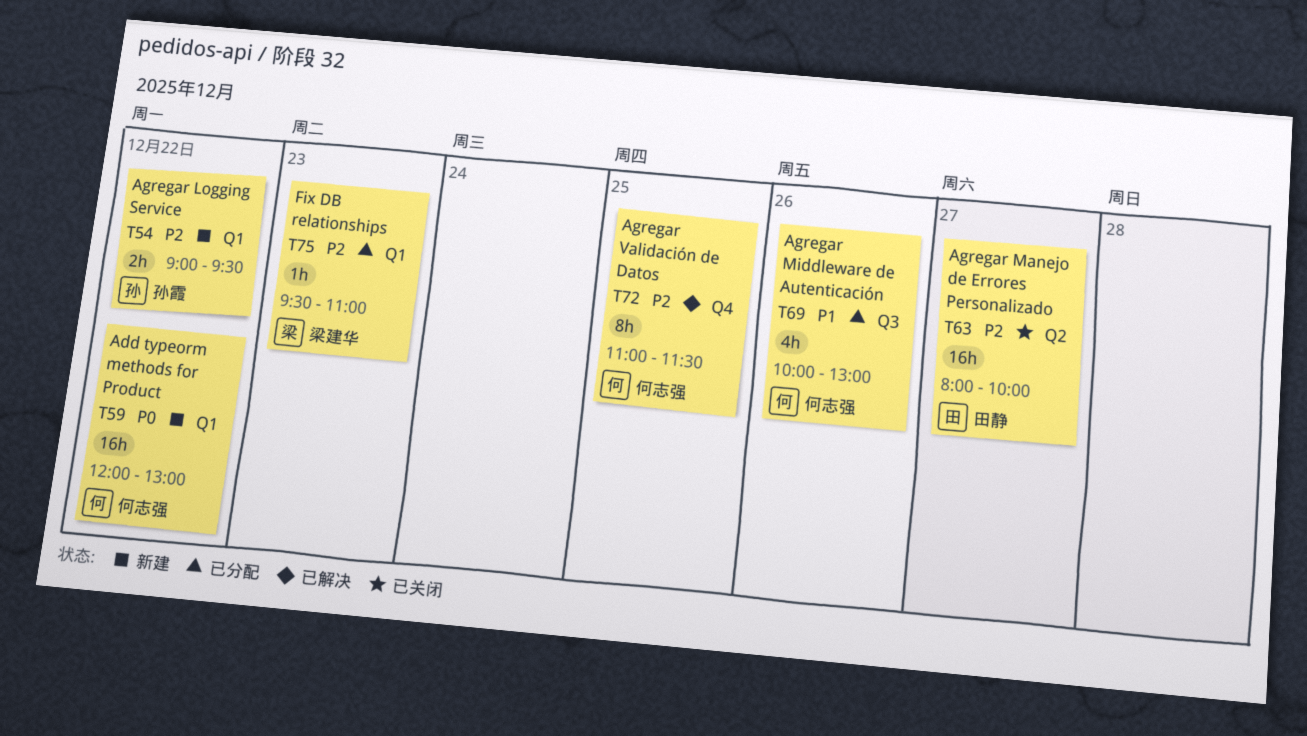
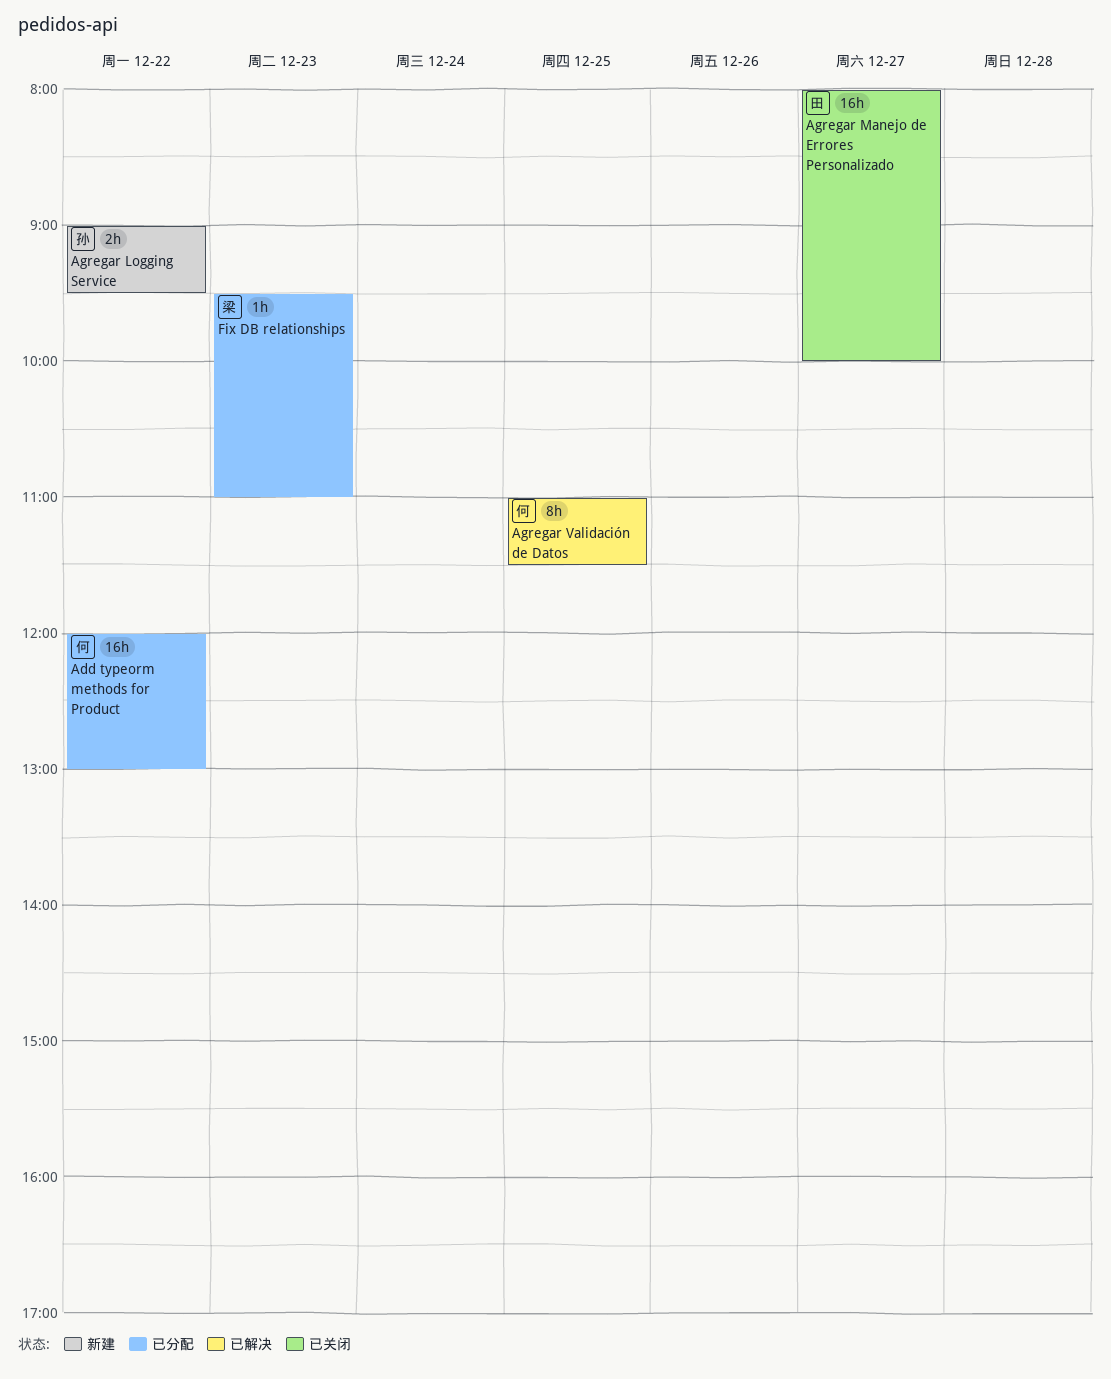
Add typeorm methods for Product, status: 新建 -> 已分配
Agregar Middleware de Autenticación: present -> none

